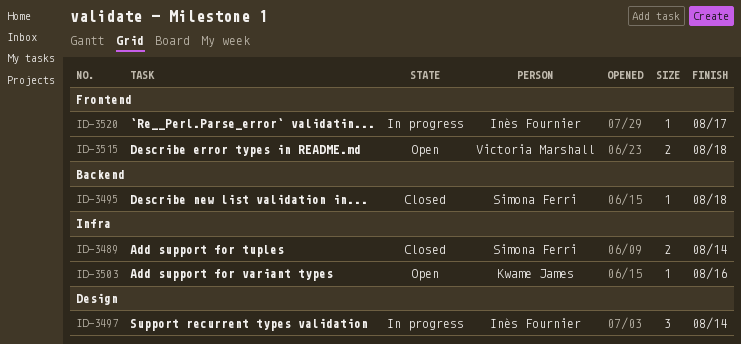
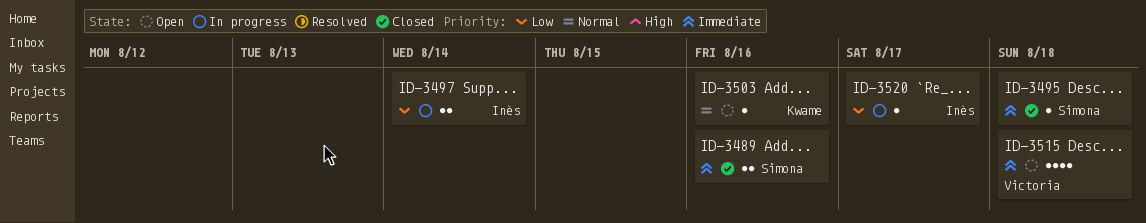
ID-3489, due: Aug 14 -> Aug 16
ID-3497, estimate: 3 -> 2
ID-3515, estimate: 2 -> 4

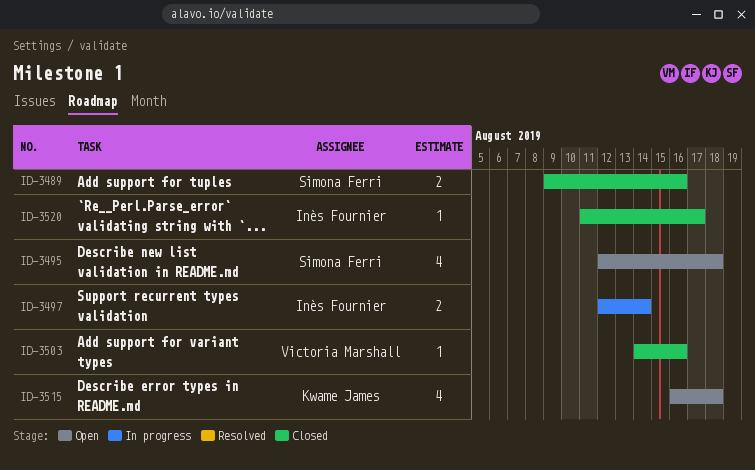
ID-3495, status: Closed -> Open
ID-3495, estimate: 1 -> 4
ID-3503, status: Open -> Closed
ID-3503, owner: Kwame James -> Victoria Marshall
ID-3515, owner: Victoria Marshall -> Kwame James
ID-3520, status: In progress -> Closed

